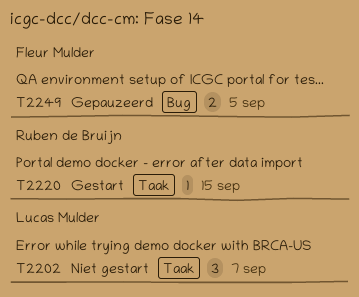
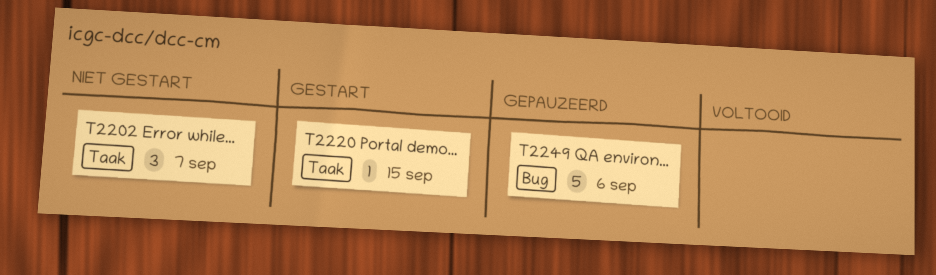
T2249, estimate: 2 -> 5
T2249, due: Sep 5 -> Sep 6

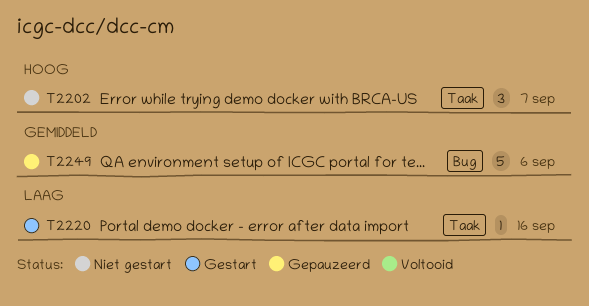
T2220, due: Sep 15 -> Sep 16

